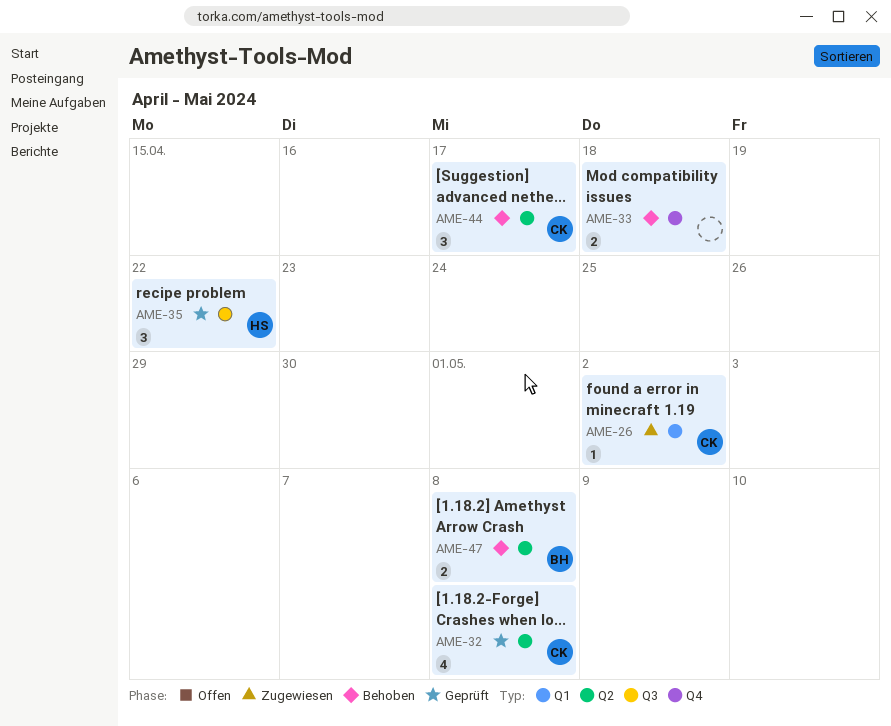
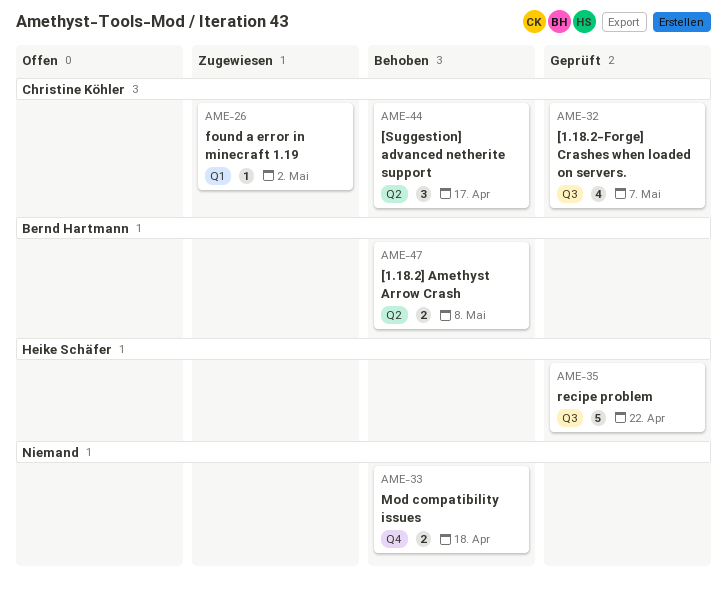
AME-32, label: Q2 -> Q3
AME-32, due: May 8 -> May 7
AME-35, estimate: 3 -> 5

